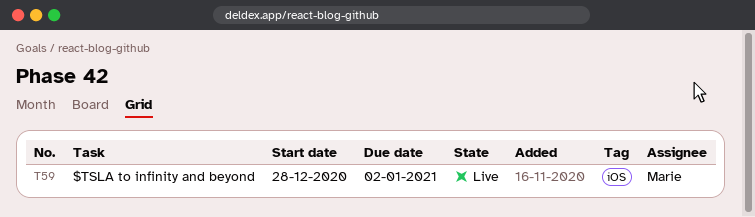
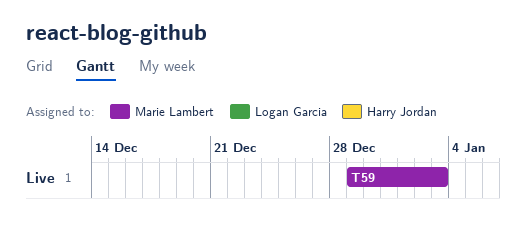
T59, start: Dec 28 -> Dec 29
T59, due: Jan 2 -> Jan 3

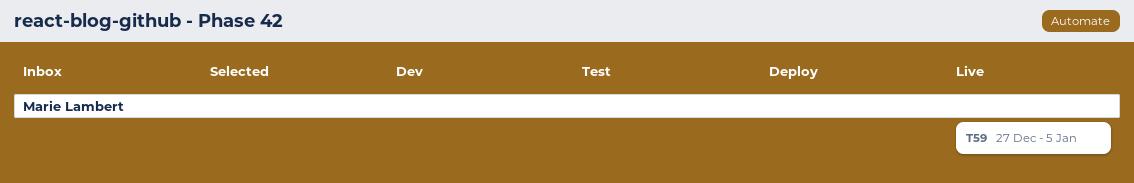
T59, start: Dec 29 -> Dec 27
T59, due: Jan 3 -> Jan 5

